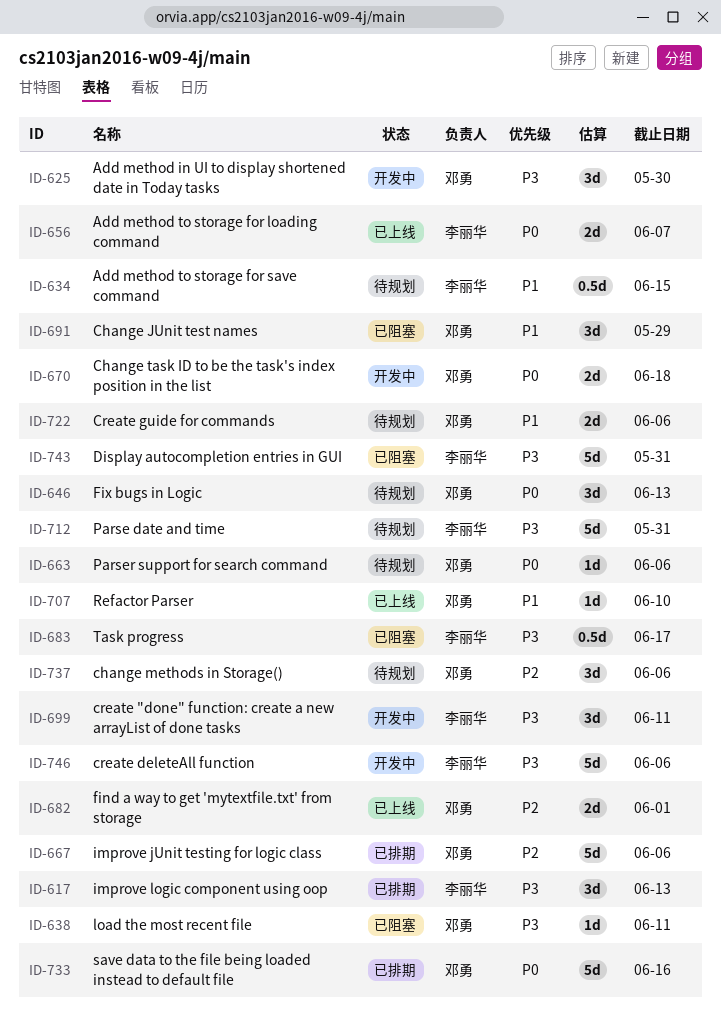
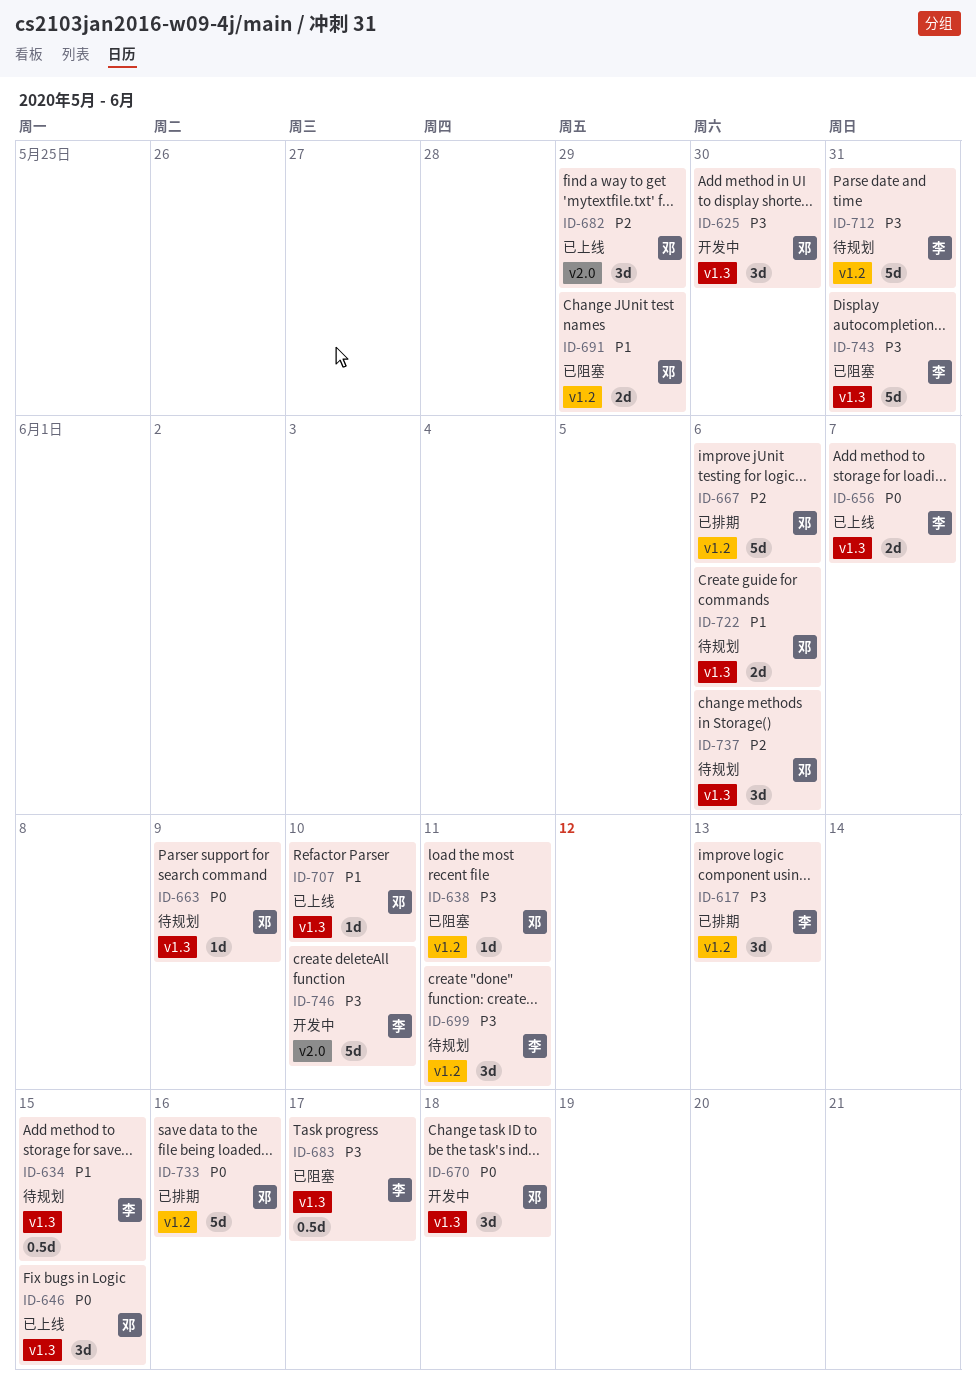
ID-646, status: 待规划 -> 已上线
ID-646, due: Jun 13 -> Jun 15
ID-663, due: Jun 6 -> Jun 9
ID-670, estimate: 2d -> 3d
ID-682, estimate: 2d -> 3d
ID-682, due: Jun 1 -> May 29
ID-691, estimate: 3d -> 2d
ID-699, status: 开发中 -> 待规划
ID-746, due: Jun 6 -> Jun 10

